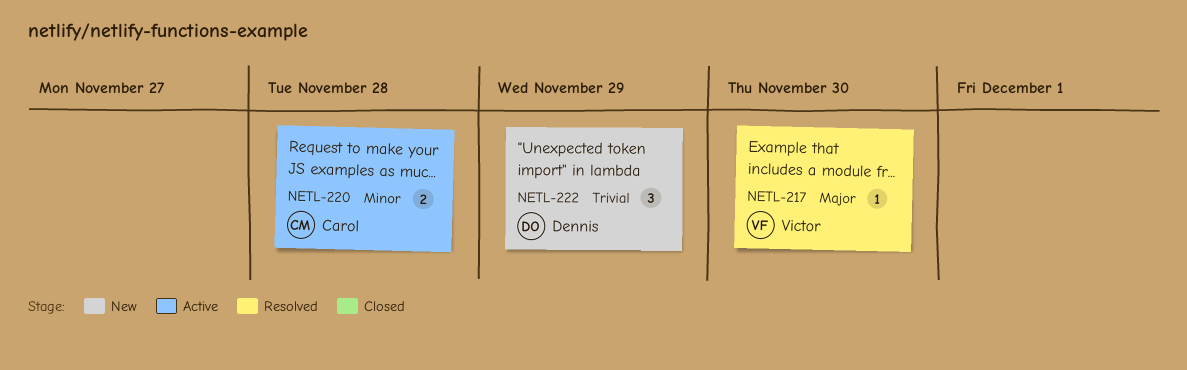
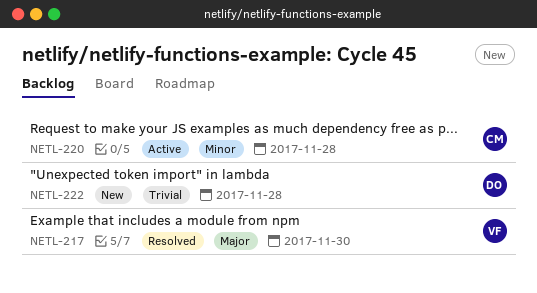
NETL-222, due: Nov 29 -> Nov 28

